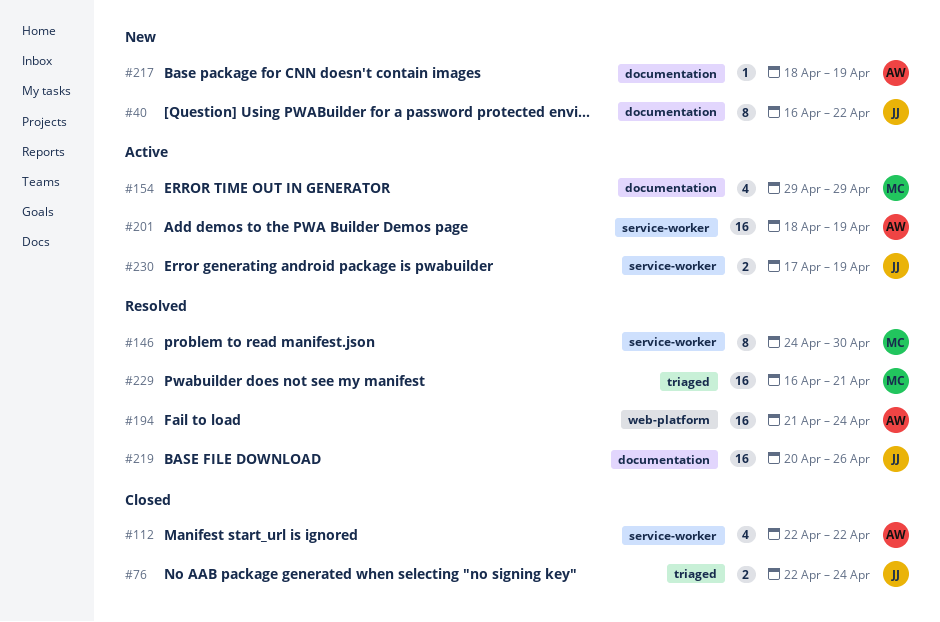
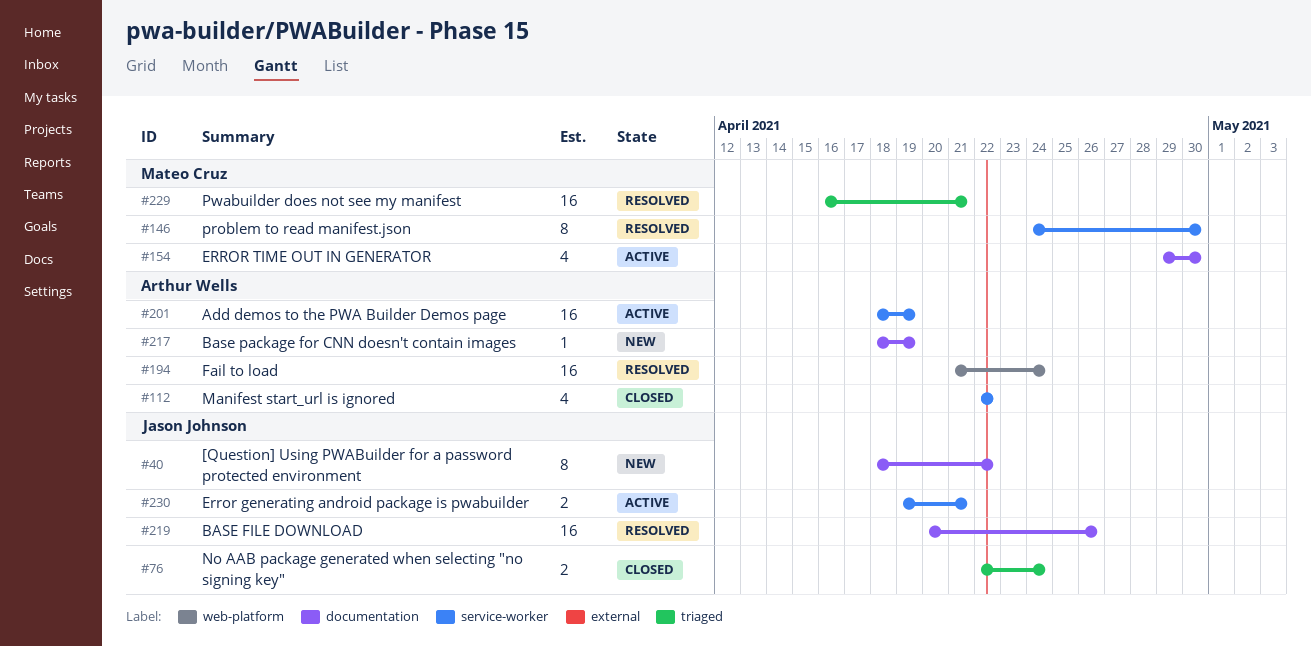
#40, start: Apr 16 -> Apr 18
#154, due: Apr 29 -> Apr 30
#230, start: Apr 17 -> Apr 19
#230, due: Apr 19 -> Apr 21

